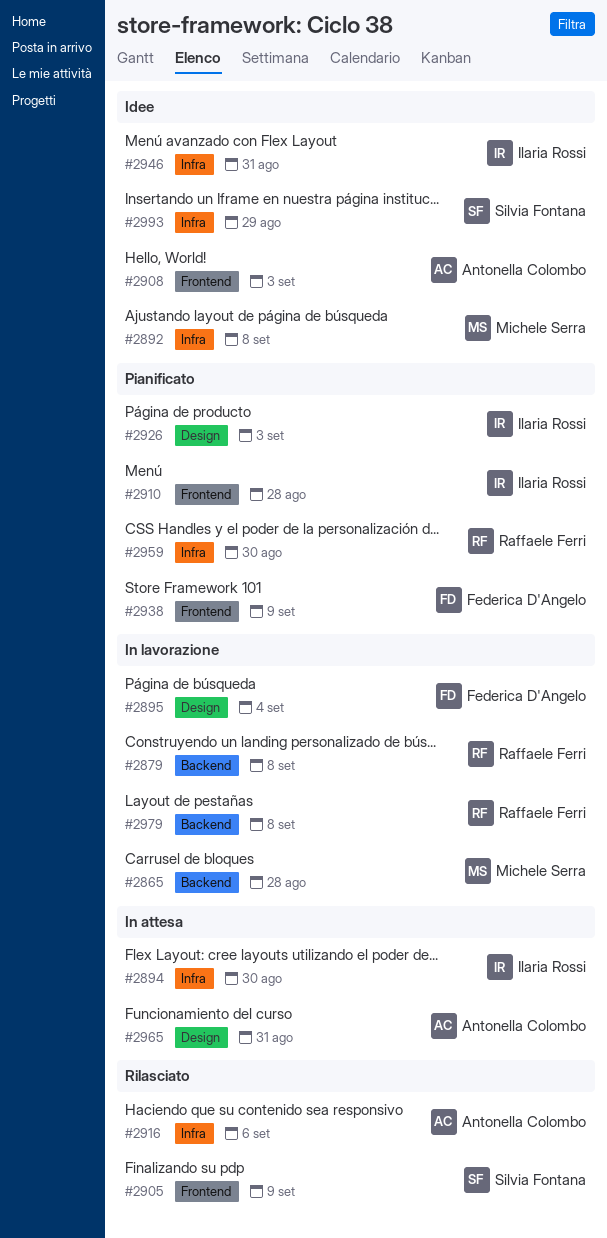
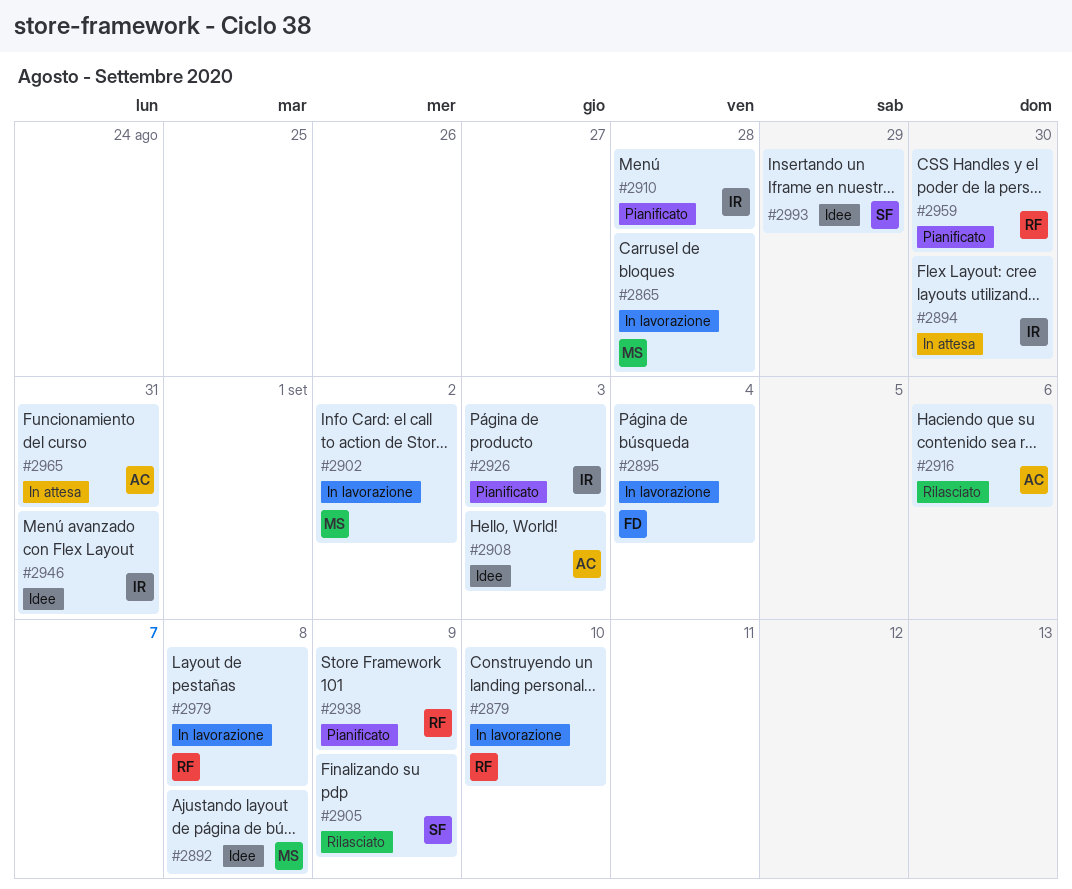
#2879, due: Sep 8 -> Sep 10
#2902: none -> present
#2938, owner: Federica D'Angelo -> Raffaele Ferri

